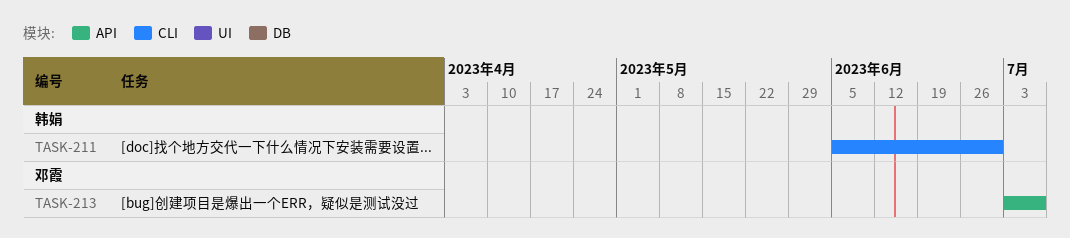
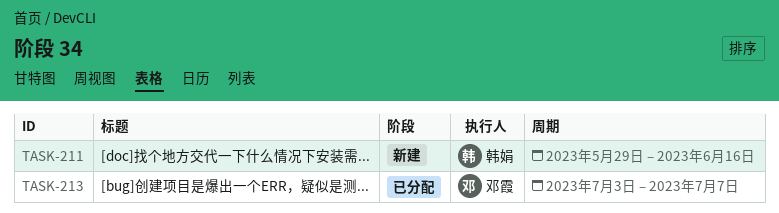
TASK-211, start: Jun 5 -> May 29
TASK-211, due: Jun 30 -> Jun 16

